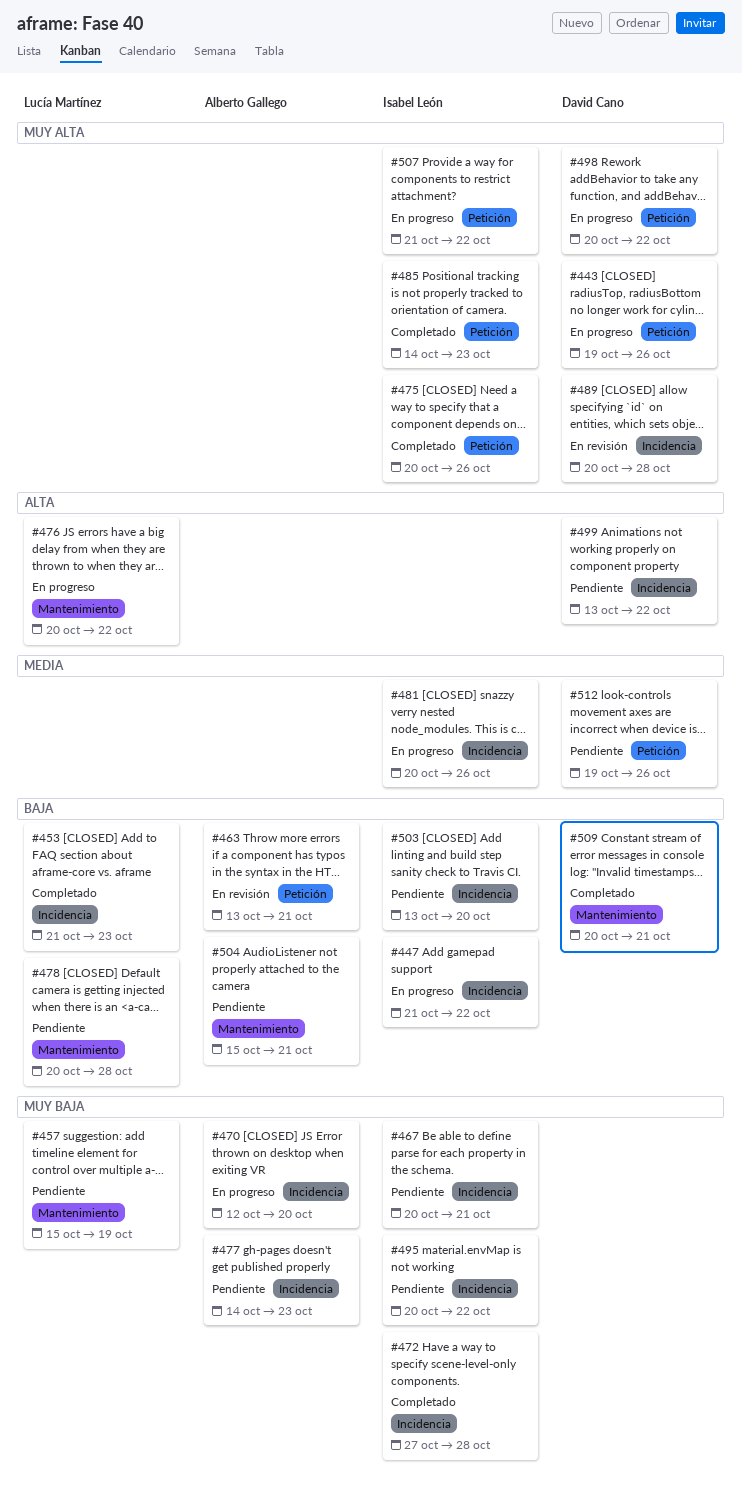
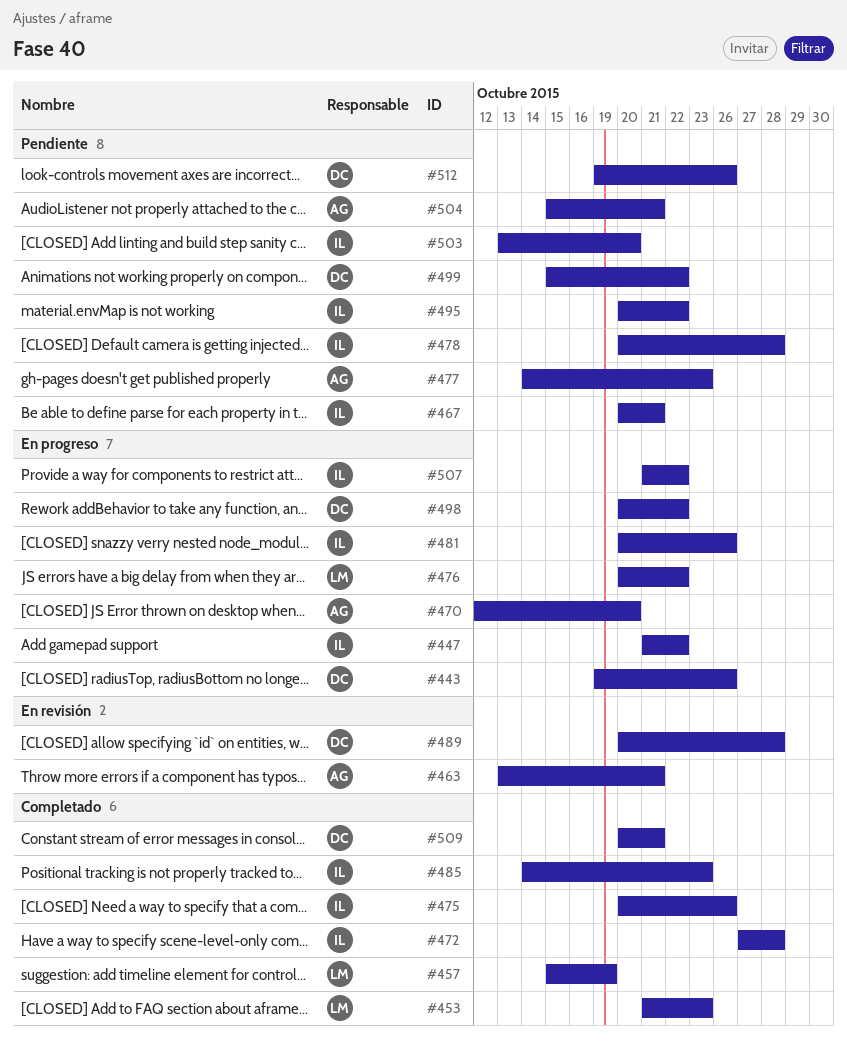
#457, status: Pendiente -> Completado
#478, owner: Lucía Martínez -> Isabel León
#499, start: Oct 13 -> Oct 15

